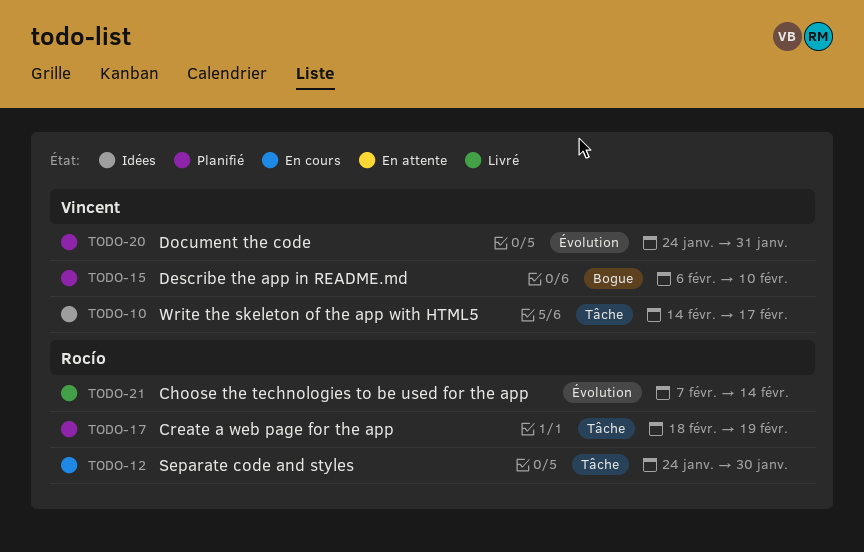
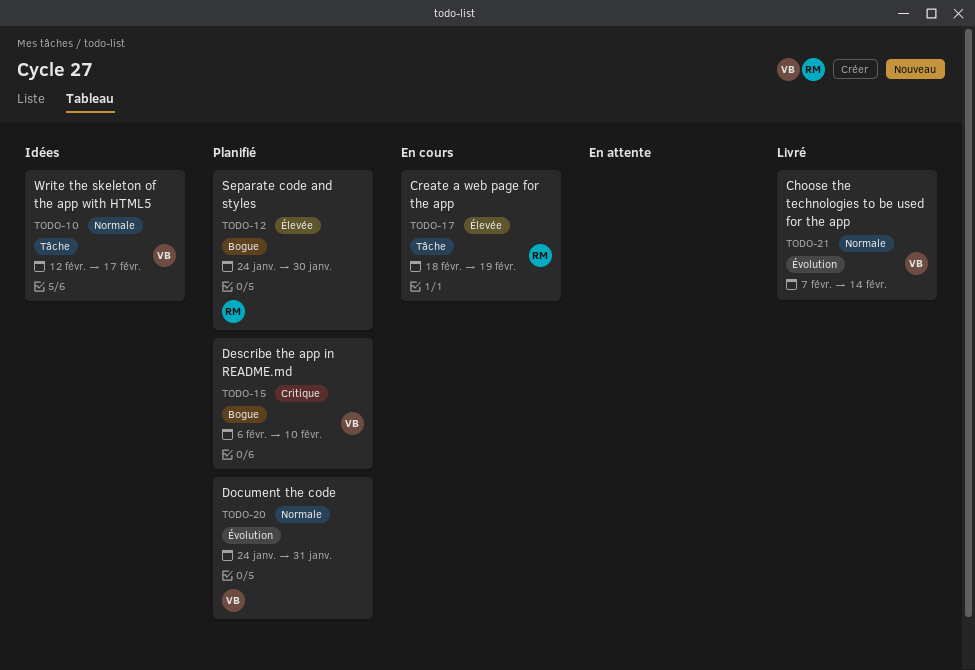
TODO-10, start: Feb 14 -> Feb 12
TODO-12, status: En cours -> Planifié
TODO-12, label: Tâche -> Bogue
TODO-17, status: Planifié -> En cours
TODO-21, owner: Rocío -> Vincent

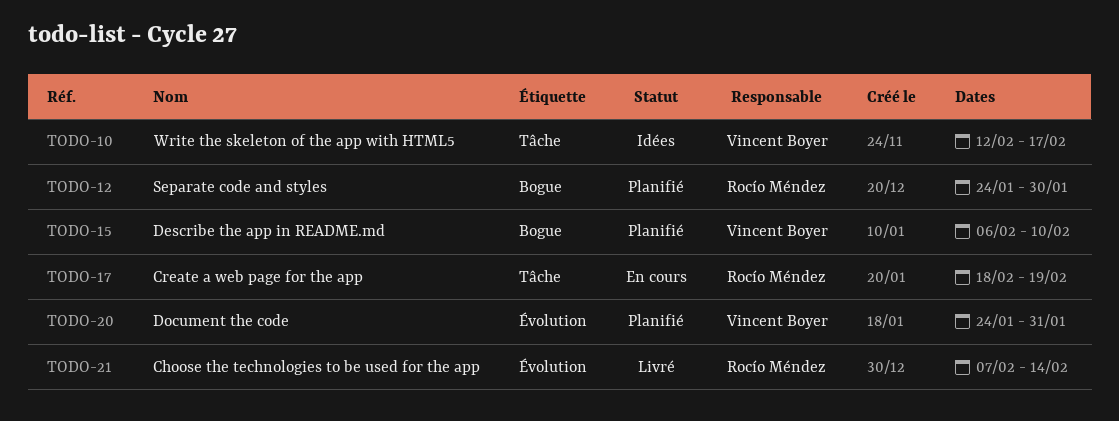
TODO-21, owner: Vincent Boyer -> Rocío Méndez

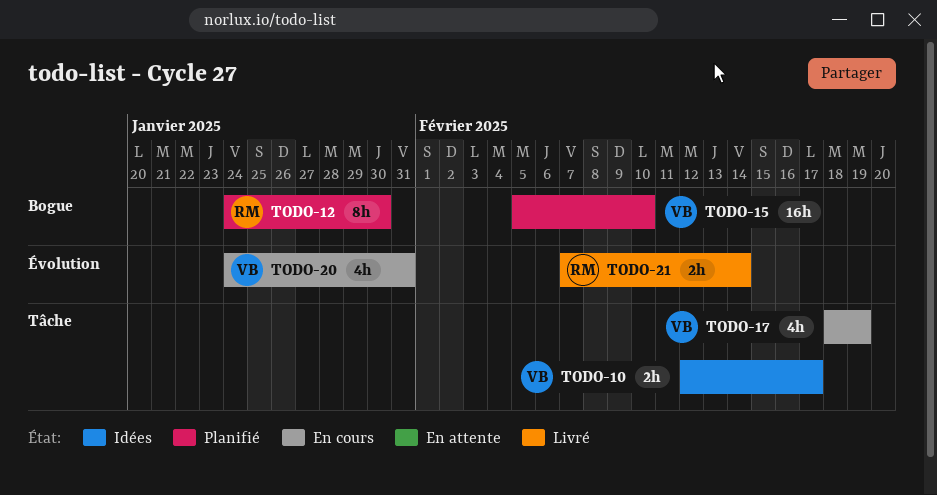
TODO-15, start: Feb 6 -> Feb 5
TODO-17, owner: Rocío Méndez -> Vincent Boyer
TODO-20, status: Planifié -> En cours

